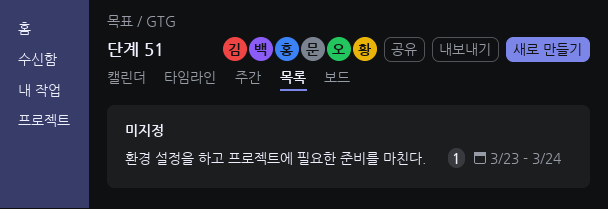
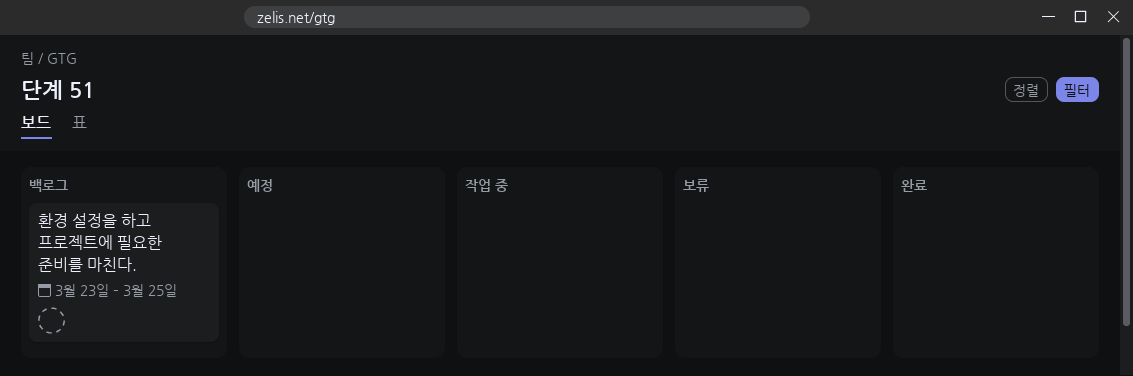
환경 설정을 하고 프로젝트에 필요한 준비를 마친다., due: Mar 24 -> Mar 25

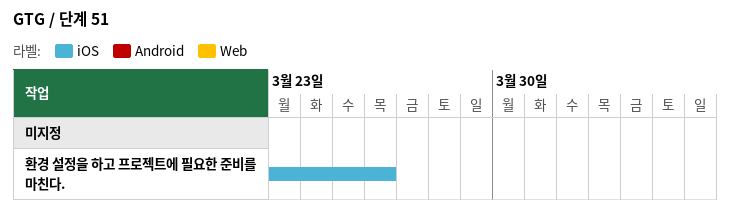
환경 설정을 하고 프로젝트에 필요한 준비를 마친다., due: Mar 25 -> Mar 26

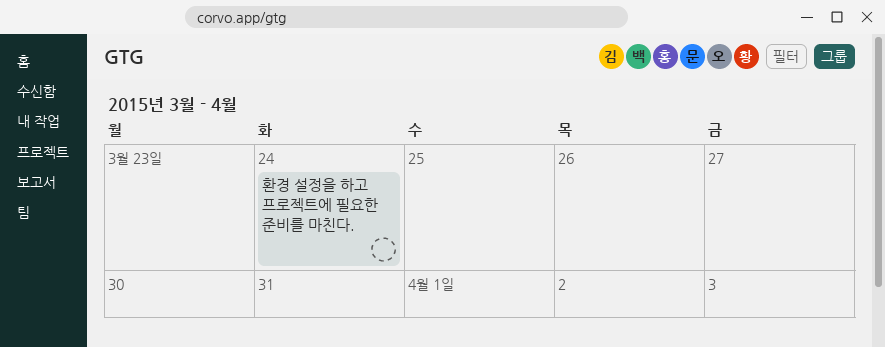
환경 설정을 하고 프로젝트에 필요한 준비를 마친다., due: Mar 26 -> Mar 24

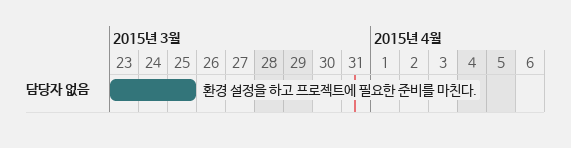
환경 설정을 하고 프로젝트에 필요한 준비를 마친다., due: Mar 24 -> Mar 25

